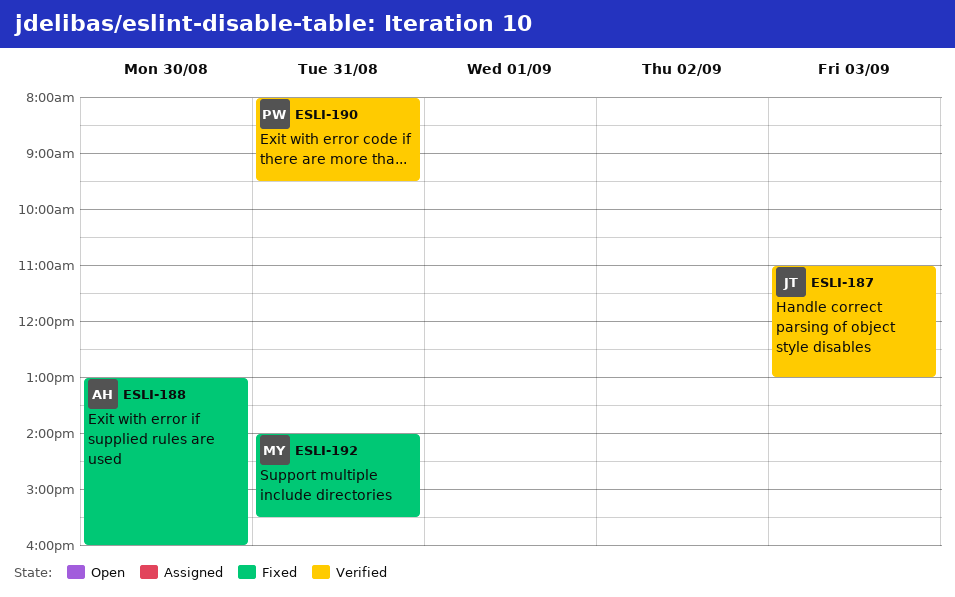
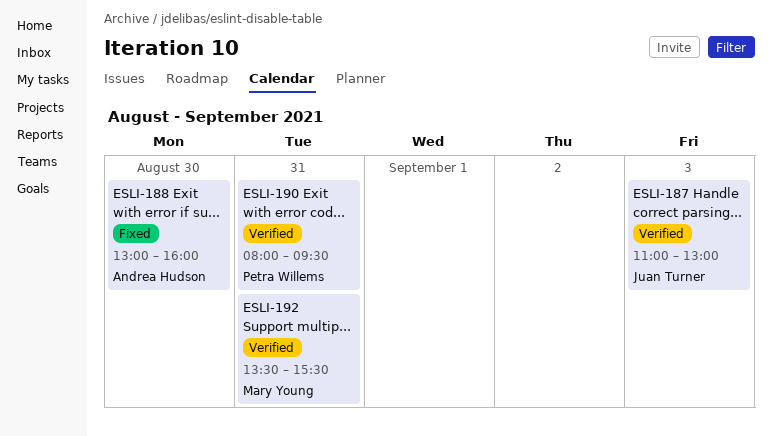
ESLI-192, status: Fixed -> Verified
ESLI-192, begins: 14:00 -> 13:30

